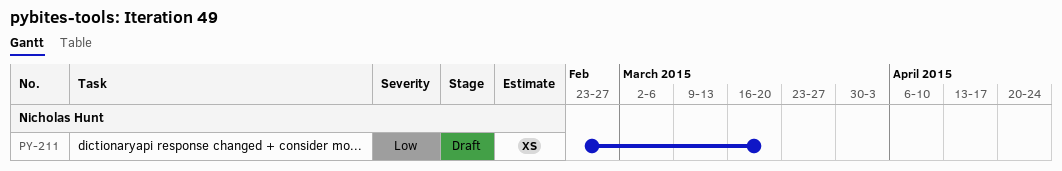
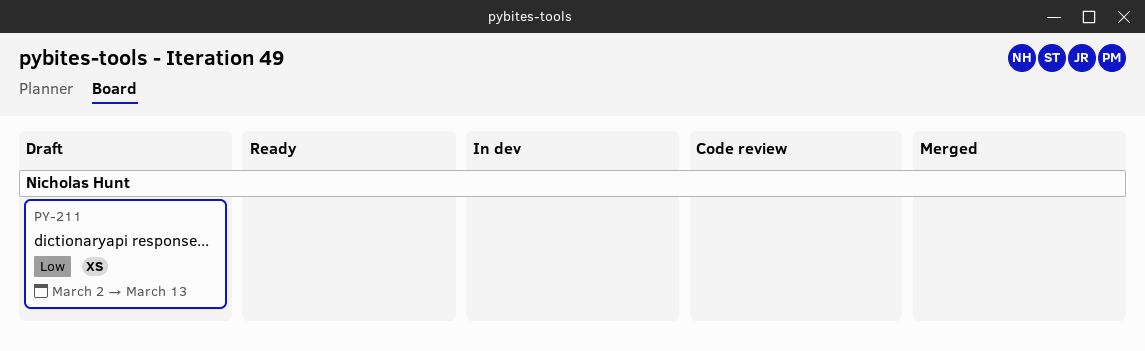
PY-211, start: Feb 23 -> Mar 2
PY-211, due: Mar 20 -> Mar 13

